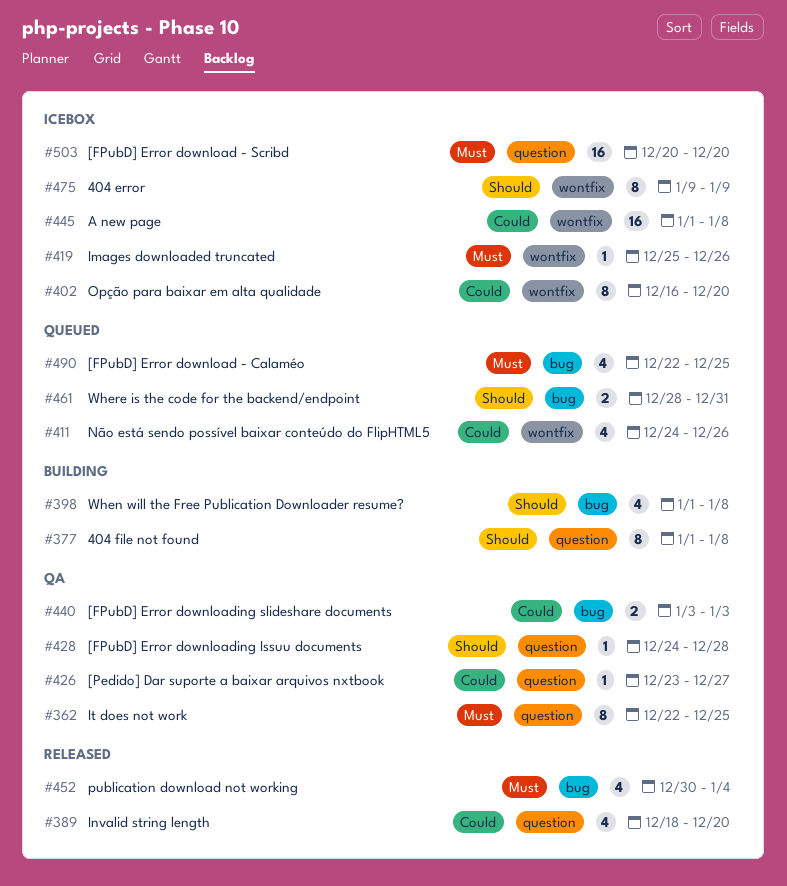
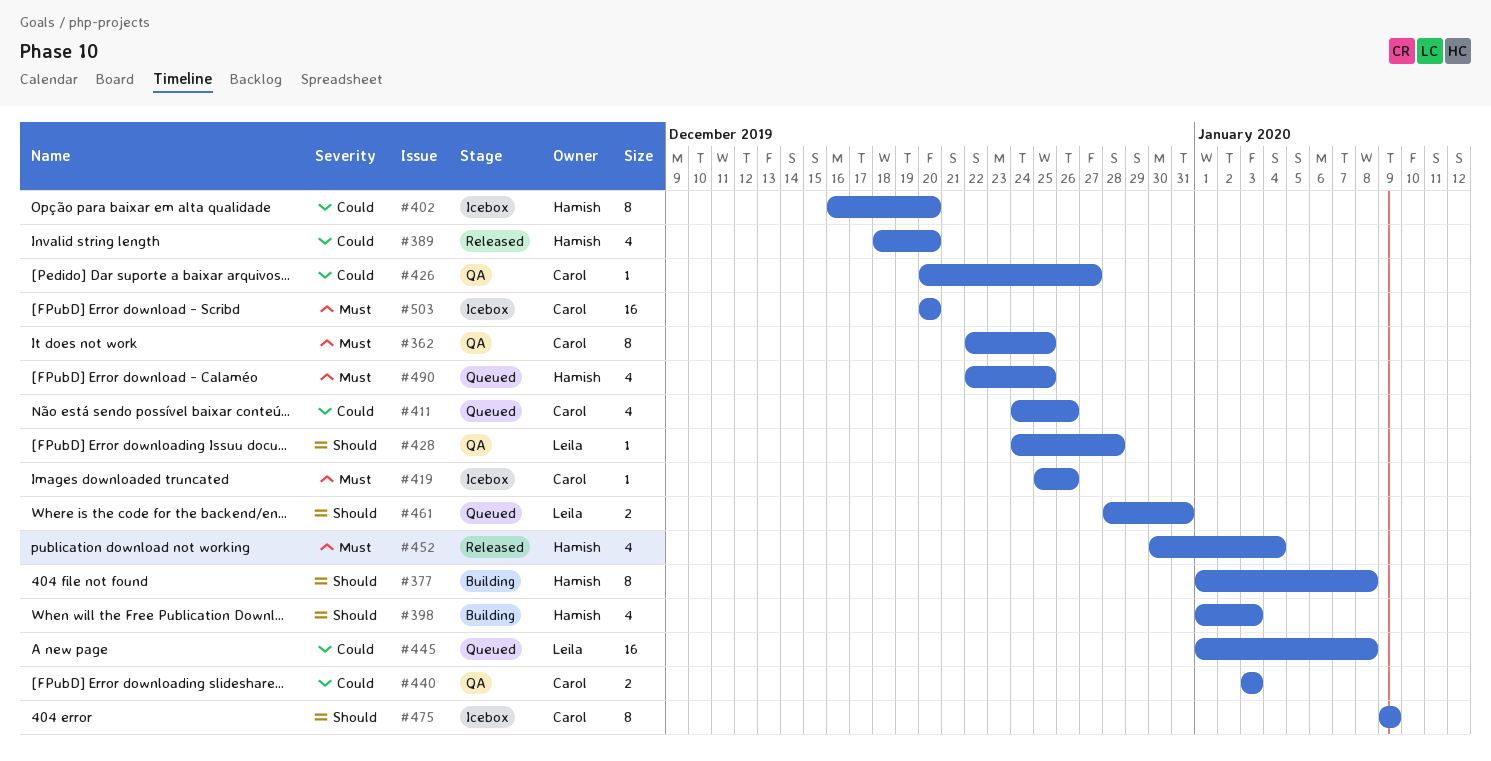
#398, due: Jan 8 -> Jan 3
#426, start: Dec 23 -> Dec 20
#445, status: Icebox -> Queued

